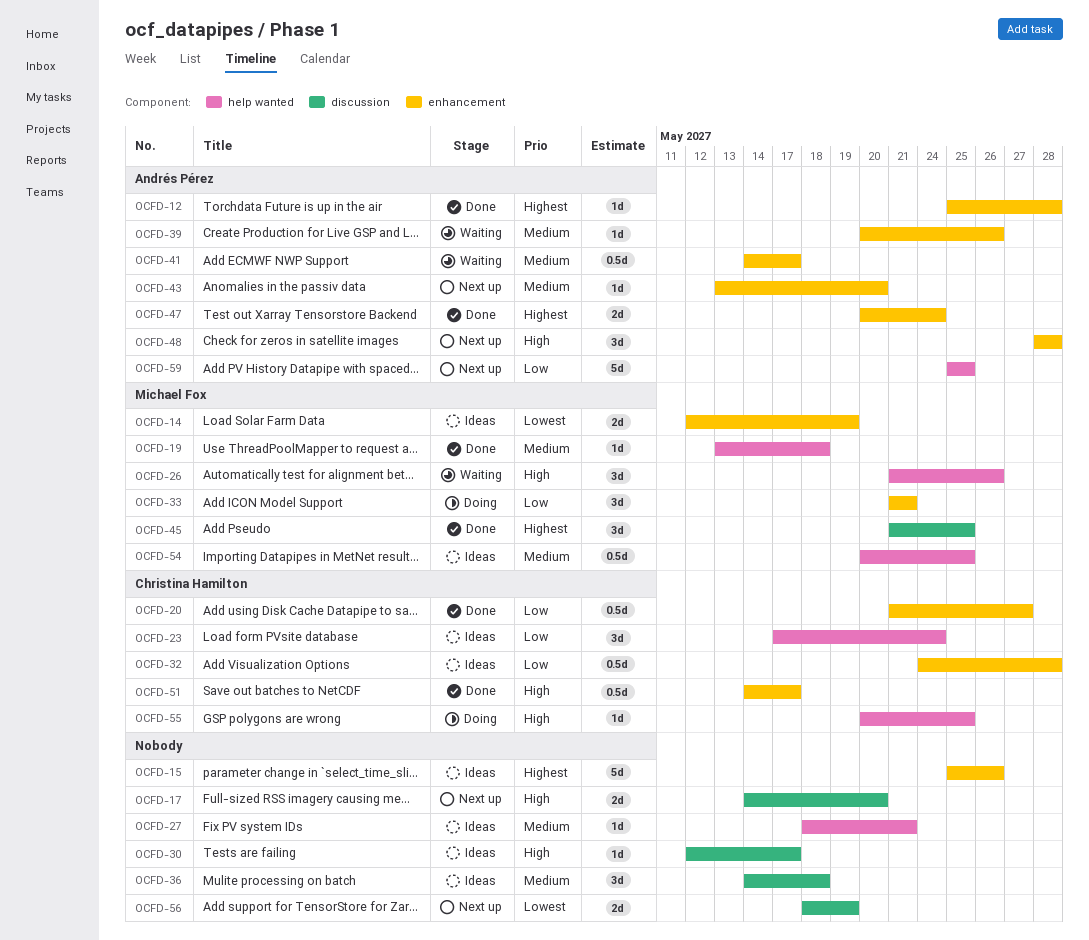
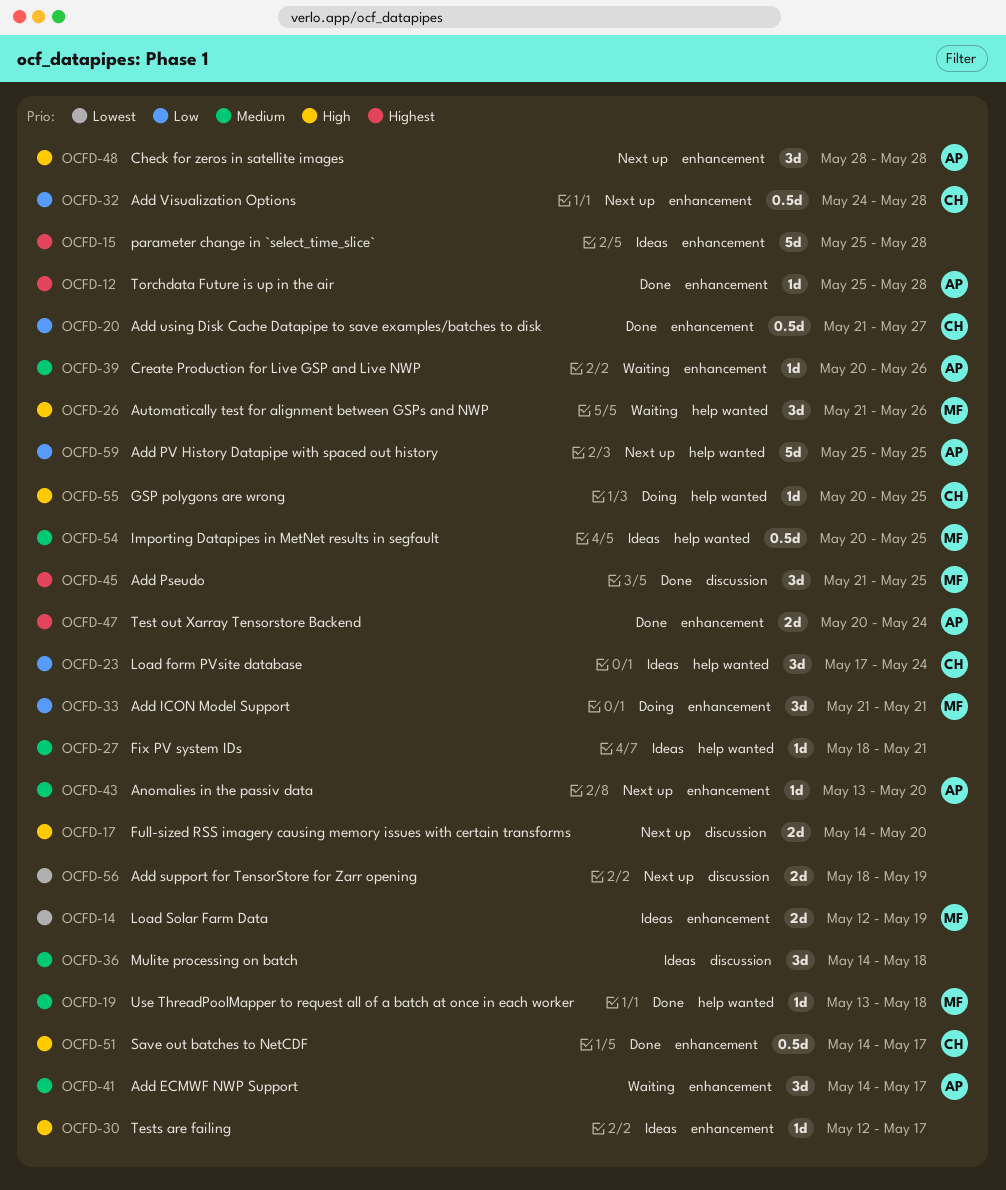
OCFD-15, due: May 26 -> May 28
OCFD-30, label: discussion -> enhancement
OCFD-32, status: Ideas -> Next up
OCFD-41, estimate: 0.5d -> 3d

